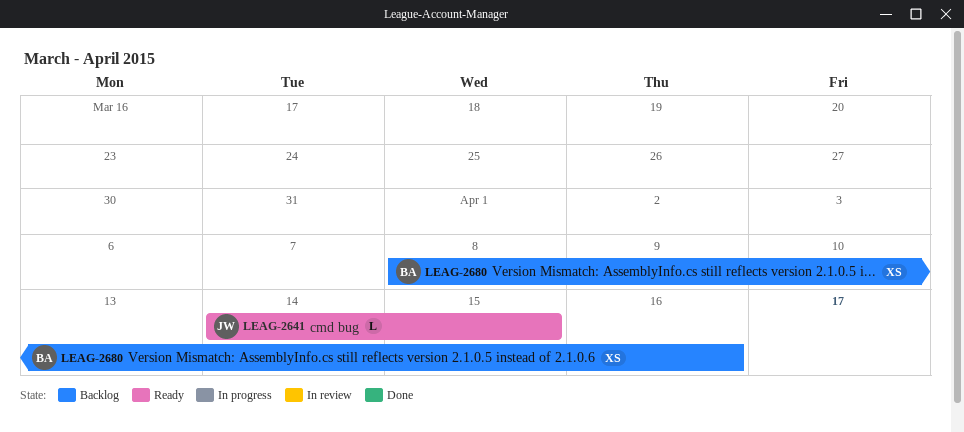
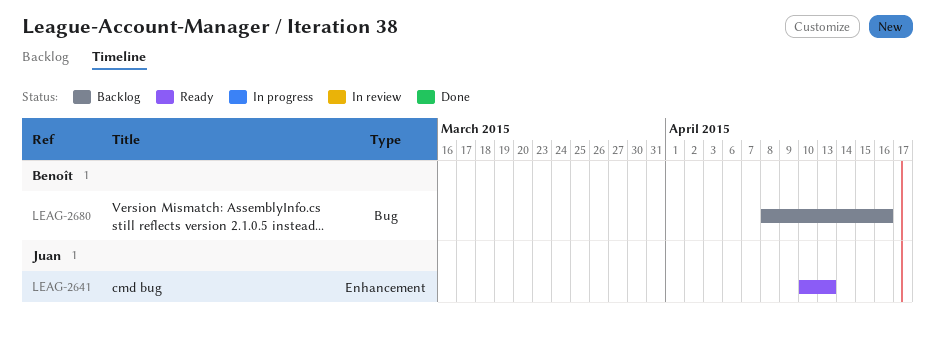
LEAG-2641, start: Apr 14 -> Apr 10
LEAG-2641, due: Apr 15 -> Apr 13

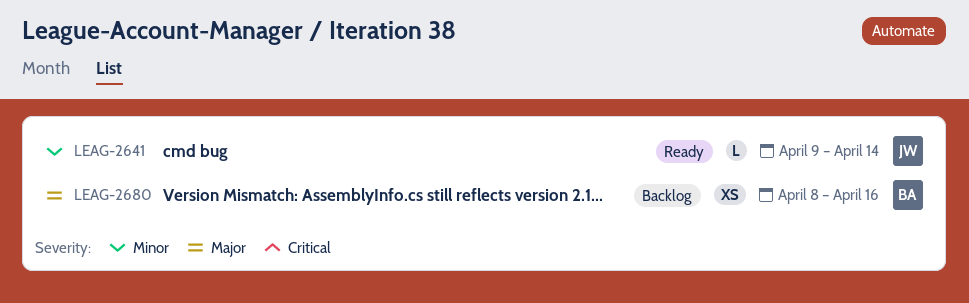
LEAG-2641, start: Apr 10 -> Apr 9
LEAG-2641, due: Apr 13 -> Apr 14

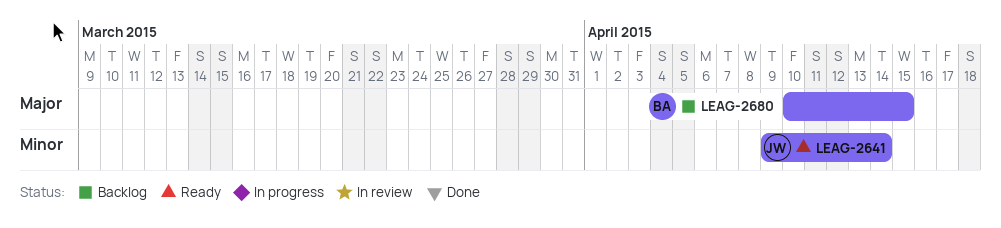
LEAG-2680, start: Apr 8 -> Apr 10
LEAG-2680, due: Apr 16 -> Apr 15

